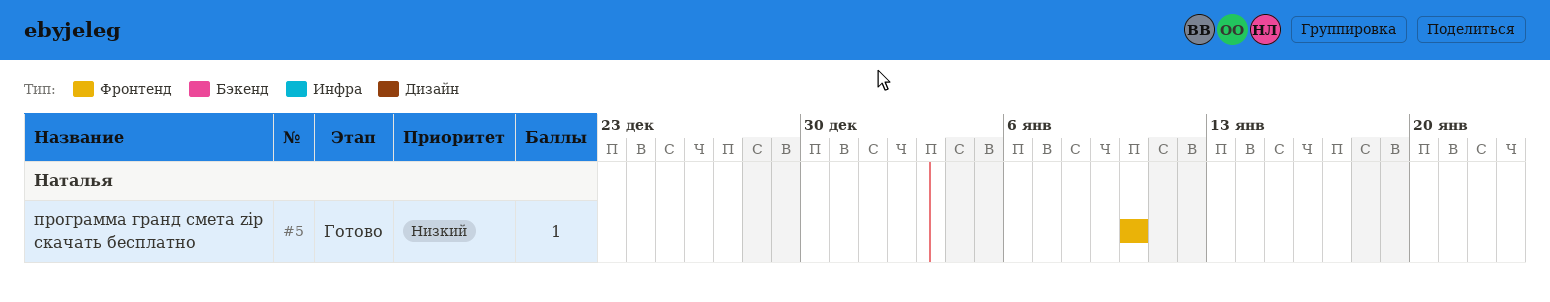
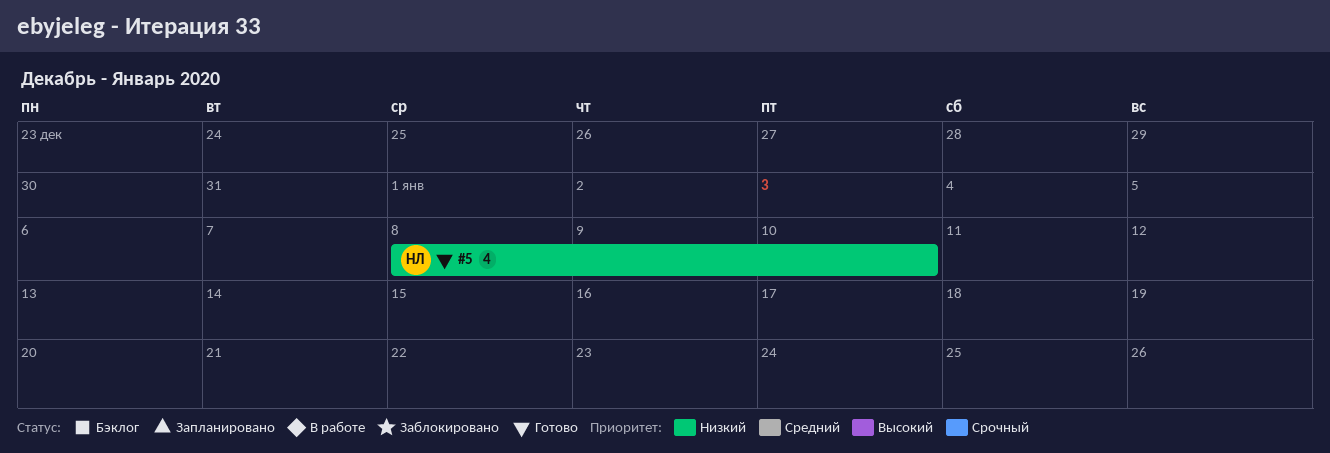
#5, estimate: 1 -> 4
#5, start: Jan 10 -> Jan 8

